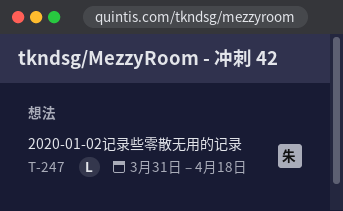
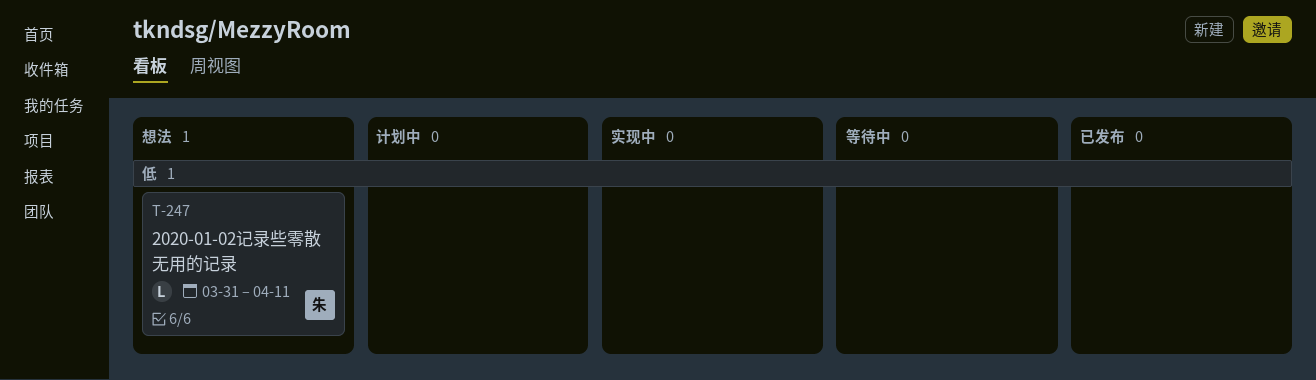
T-247, due: Apr 18 -> Apr 11

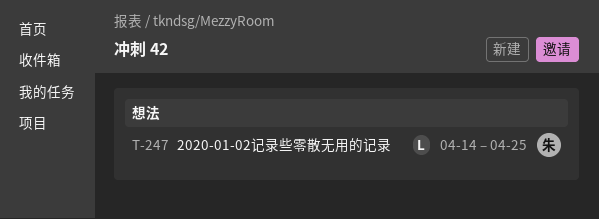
T-247, start: Mar 31 -> Apr 14
T-247, due: Apr 11 -> Apr 25

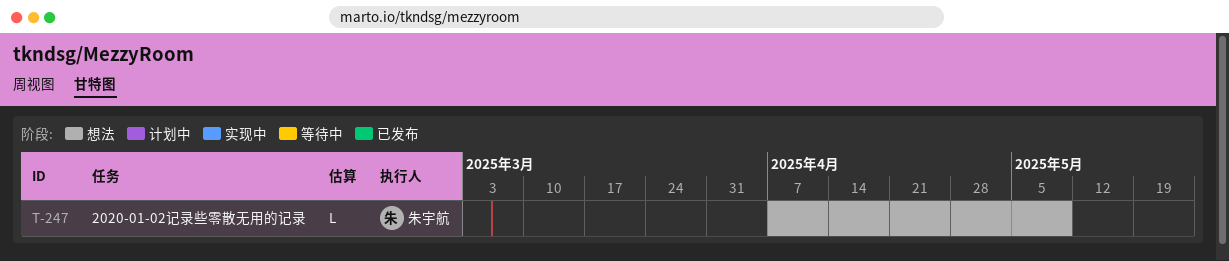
T-247, start: Apr 14 -> Apr 7
T-247, due: Apr 25 -> May 9

